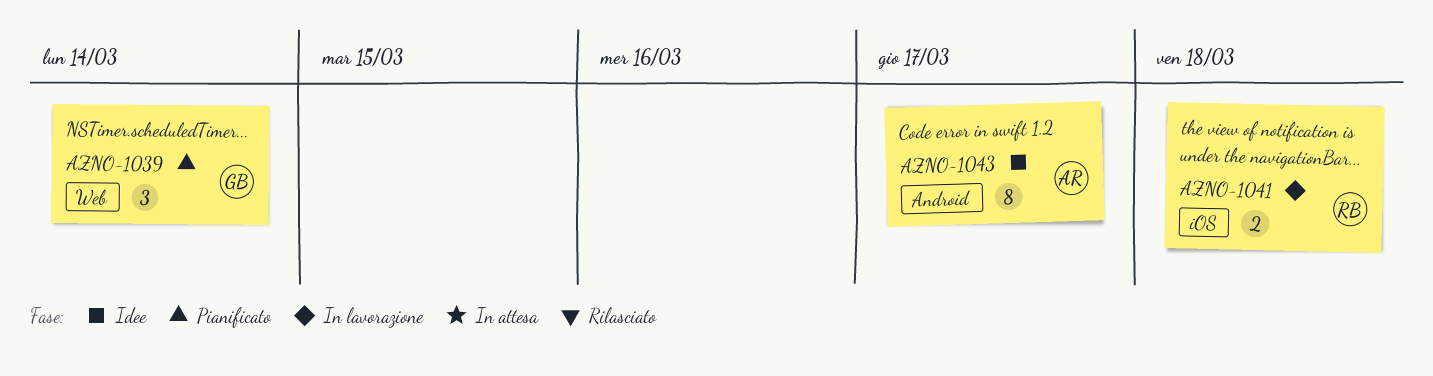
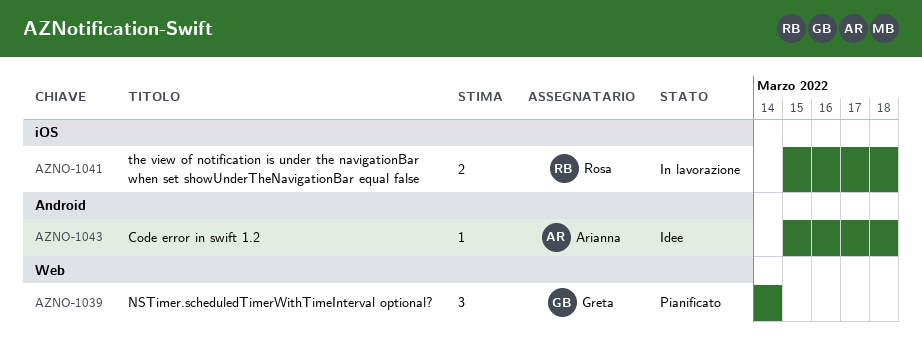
AZNO-1043, estimate: 8 -> 1
AZNO-1043, due: Mar 17 -> Mar 18

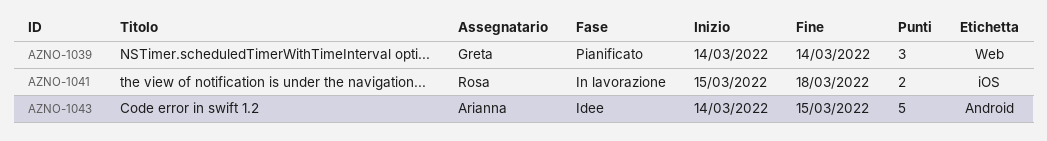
AZNO-1043, estimate: 1 -> 5
AZNO-1043, start: Mar 15 -> Mar 14
AZNO-1043, due: Mar 18 -> Mar 15

